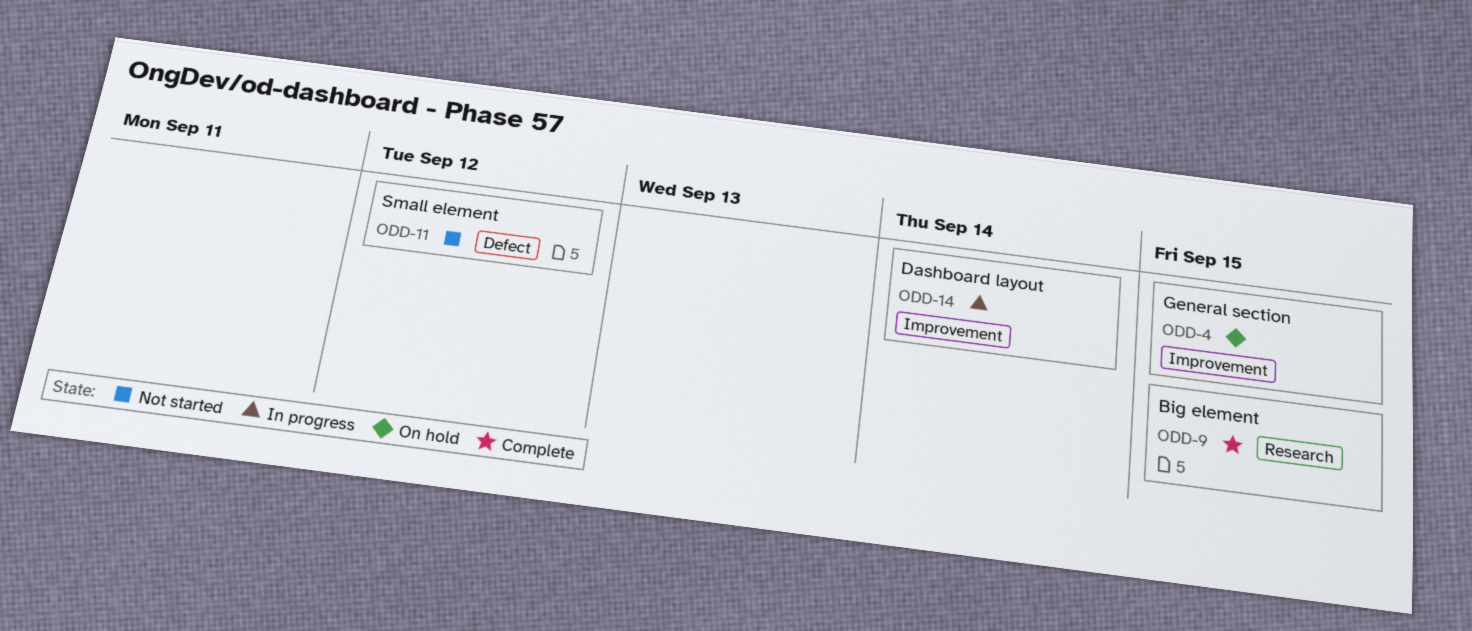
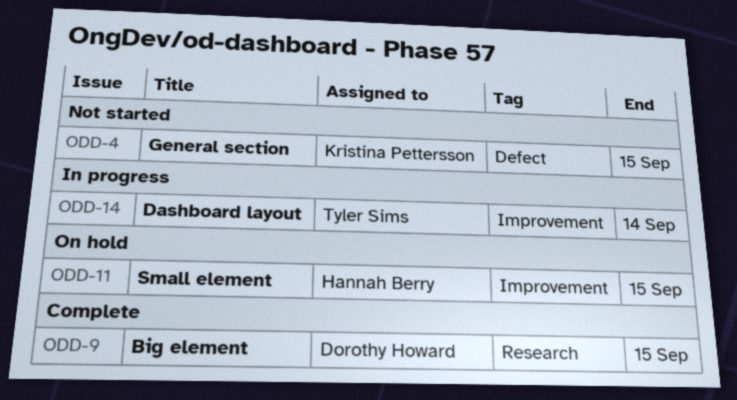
ODD-4, status: On hold -> Not started
ODD-4, label: Improvement -> Defect
ODD-11, status: Not started -> On hold
ODD-11, label: Defect -> Improvement
ODD-11, due: Sep 12 -> Sep 15

